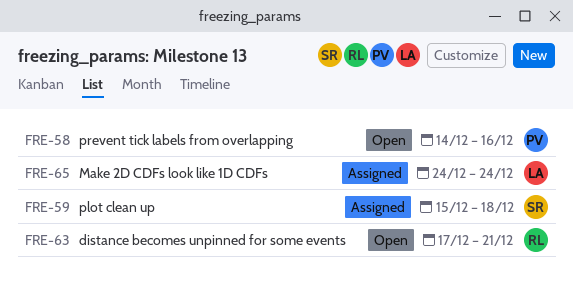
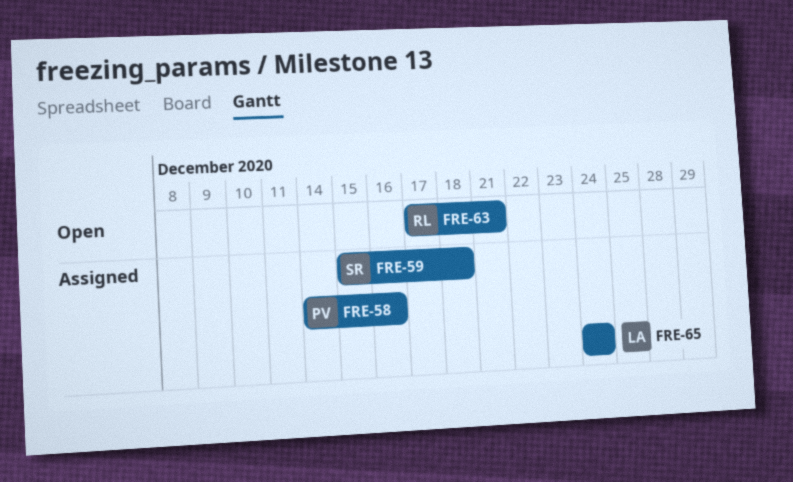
FRE-58, status: Open -> Assigned

